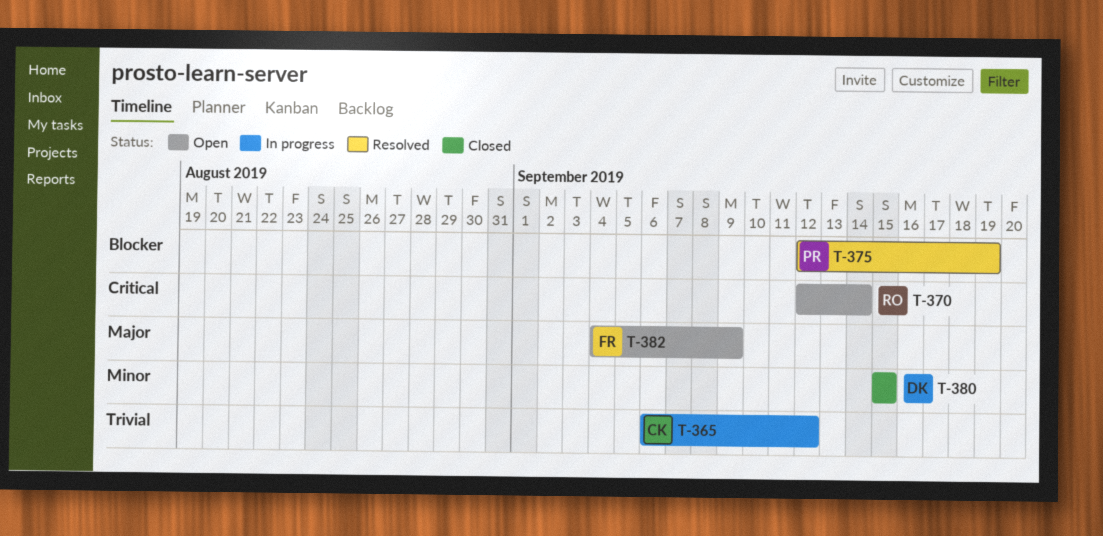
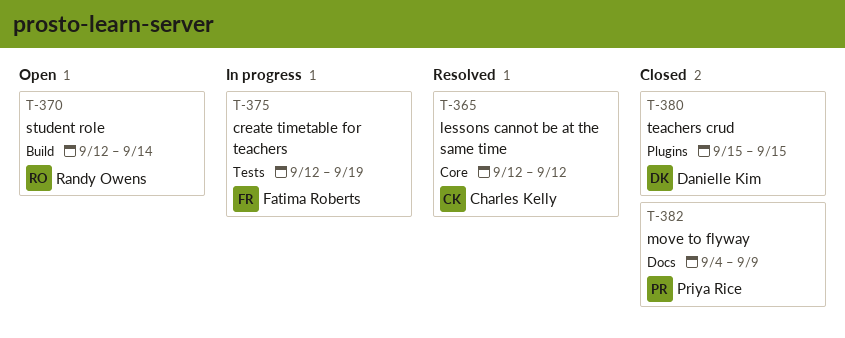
T-365, status: In progress -> Resolved
T-365, start: Sep 6 -> Sep 12
T-375, status: Resolved -> In progress
T-375, owner: Priya Rice -> Fatima Roberts
T-382, status: Open -> Closed
T-382, owner: Fatima Roberts -> Priya Rice

